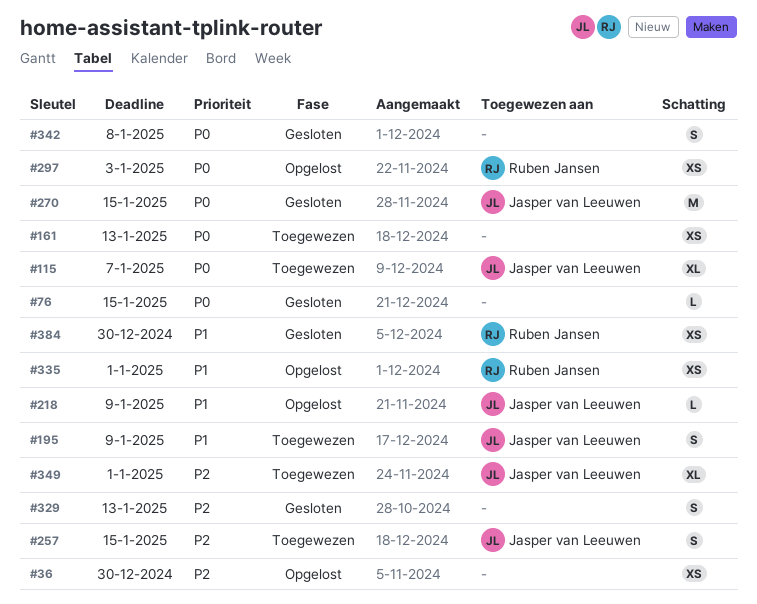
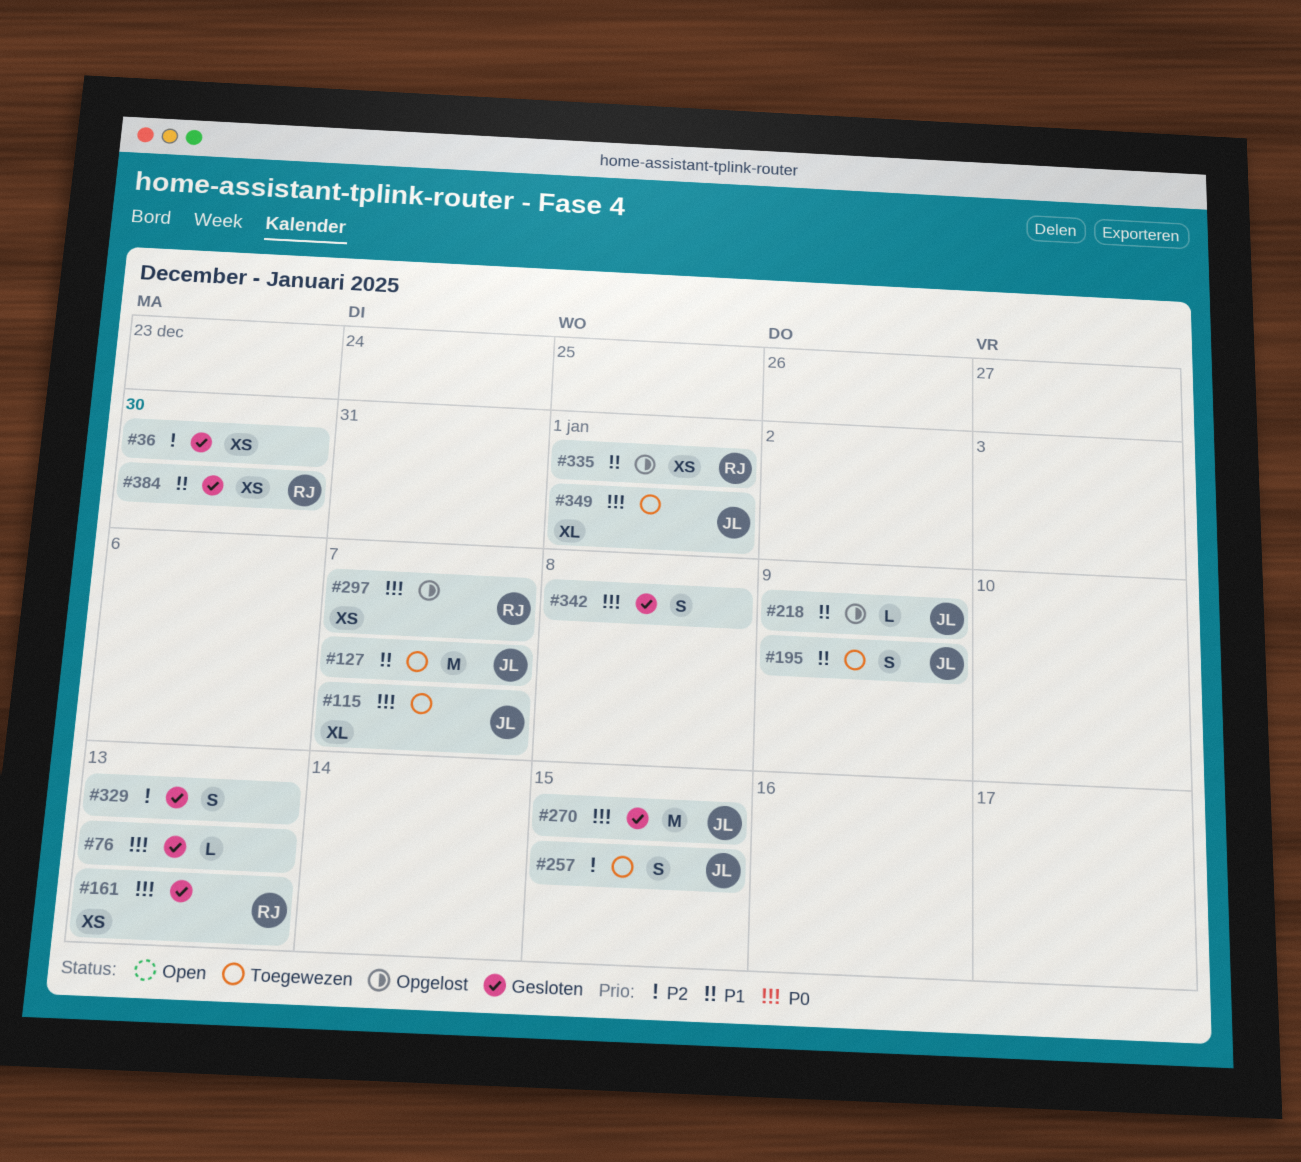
#36, status: Opgelost -> Gesloten
#76, due: Jan 15 -> Jan 13
#127: none -> present
#161, status: Toegewezen -> Gesloten
#161, owner: none -> Ruben Jansen
#297, due: Jan 3 -> Jan 7
#349, priority: P2 -> P0

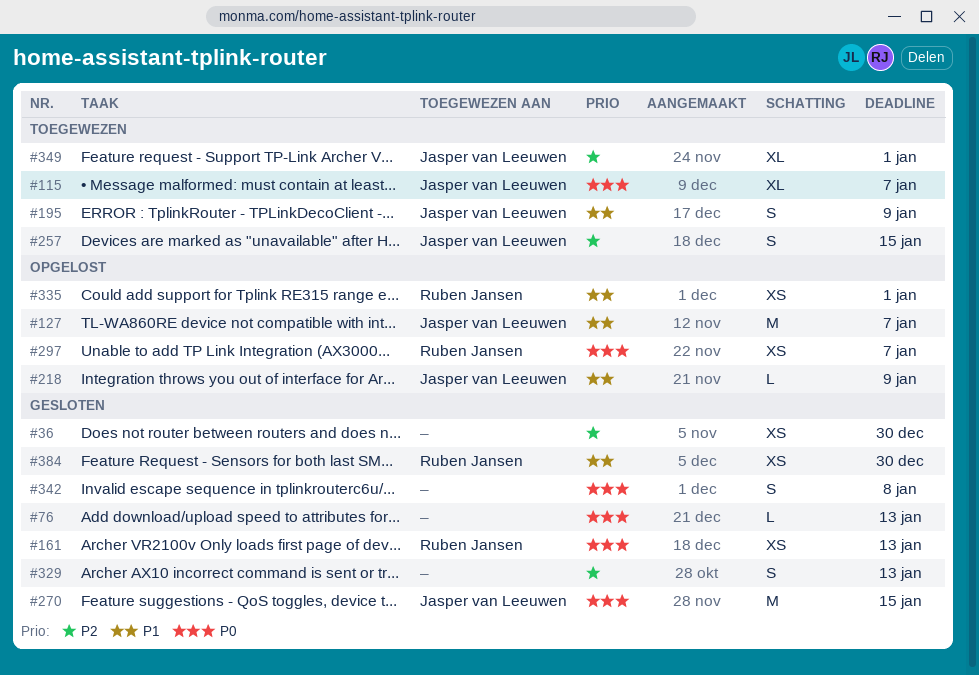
#127, status: Toegewezen -> Opgelost
#349, priority: P0 -> P2

